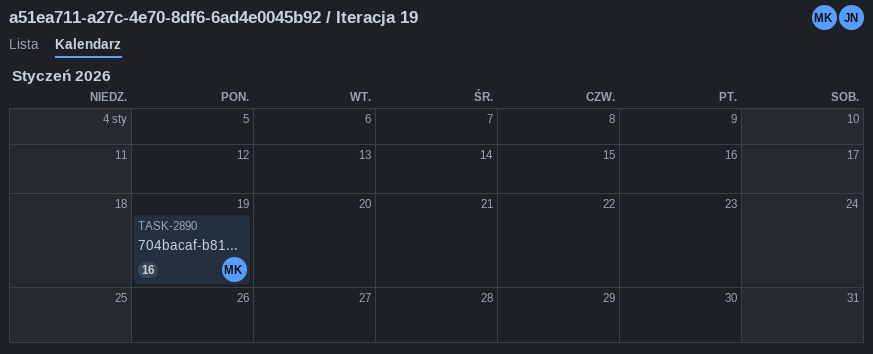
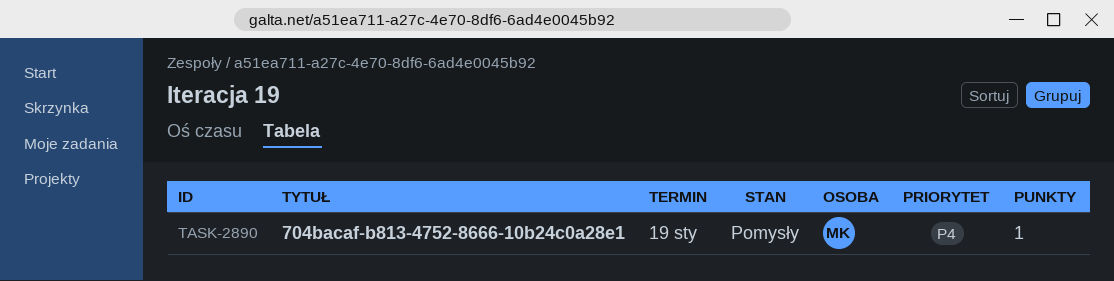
TASK-2890, estimate: 16 -> 1

